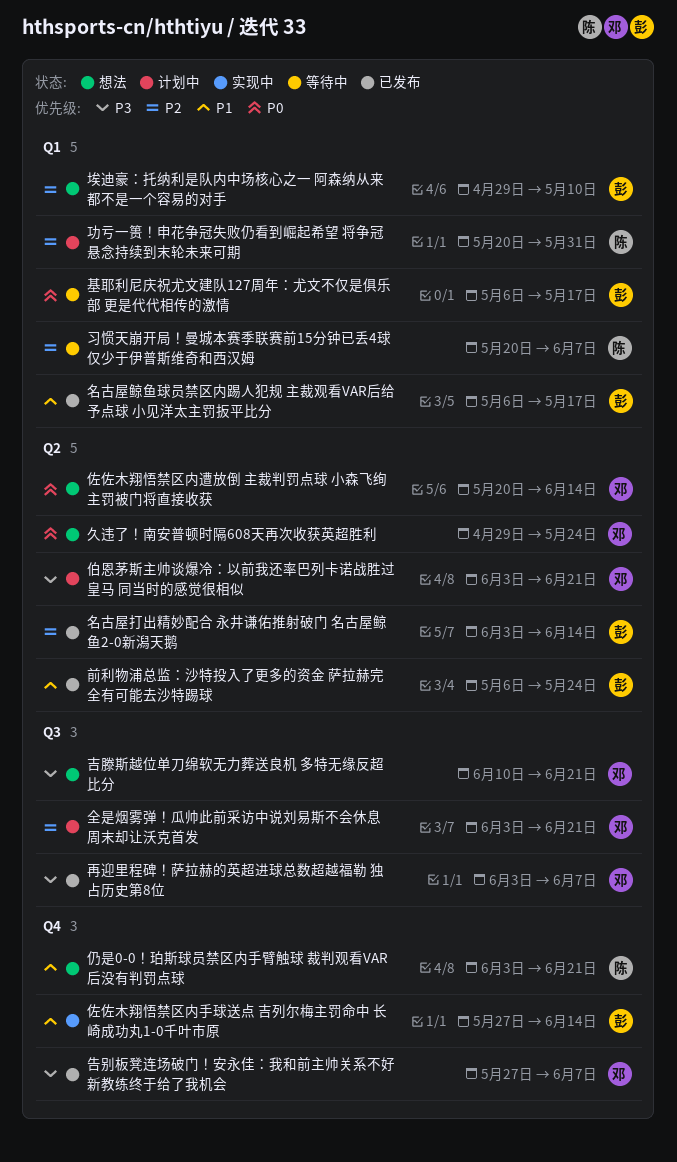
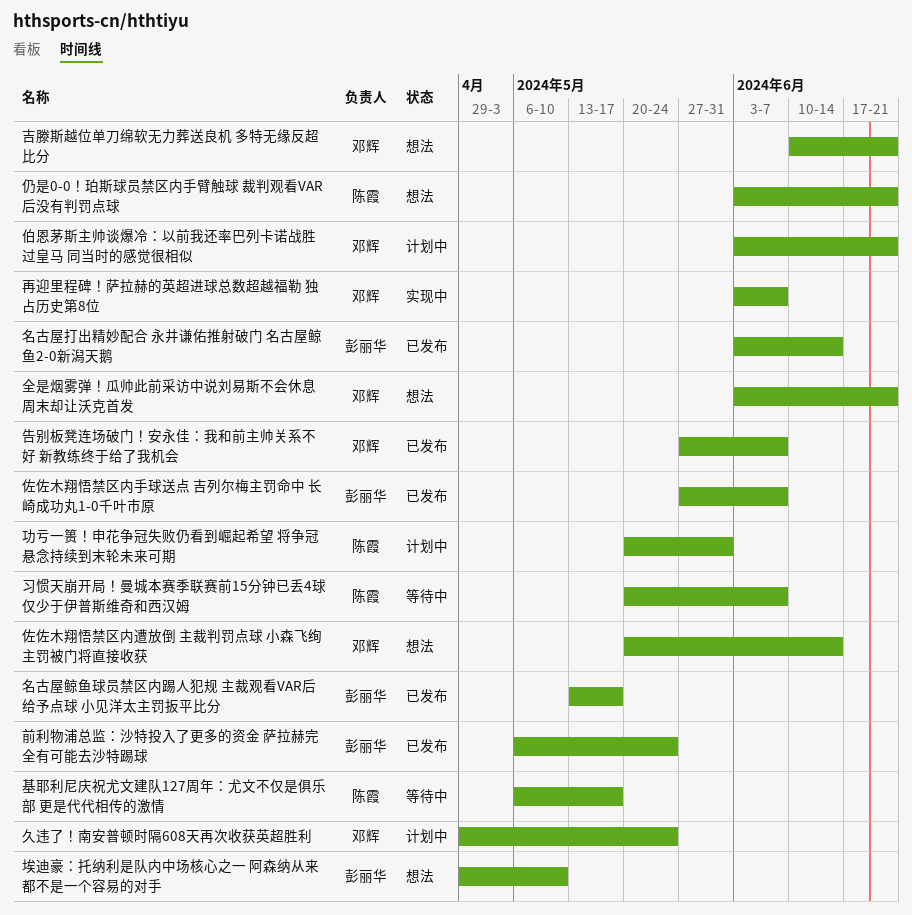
久违了！南安普顿时隔608天再次收获英超胜利, status: 想法 -> 计划中
佐佐木翔悟禁区内手球送点 吉列尔梅主罚命中 长崎成功丸1-0千叶市原, status: 实现中 -> 已发布
佐佐木翔悟禁区内手球送点 吉列尔梅主罚命中 长崎成功丸1-0千叶市原, due: Jun 14 -> Jun 7
全是烟雾弹！瓜帅此前采访中说刘易斯不会休息 周末却让沃克首发, status: 计划中 -> 想法
再迎里程碑！萨拉赫的英超进球总数超越福勒 独占历史第8位, status: 已发布 -> 实现中
名古屋鲸鱼球员禁区内踢人犯规 主裁观看VAR后给予点球 小见洋太主罚扳平比分, start: May 6 -> May 13
基耶利尼庆祝尤文建队127周年：尤文不仅是俱乐部 更是代代相传的激情, owner: 彭丽华 -> 陈霞

